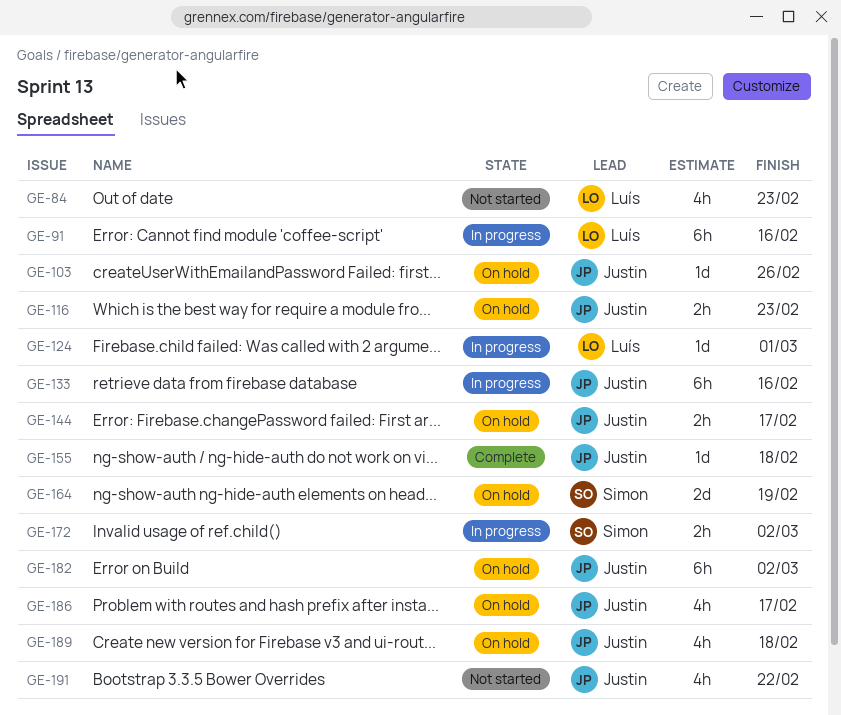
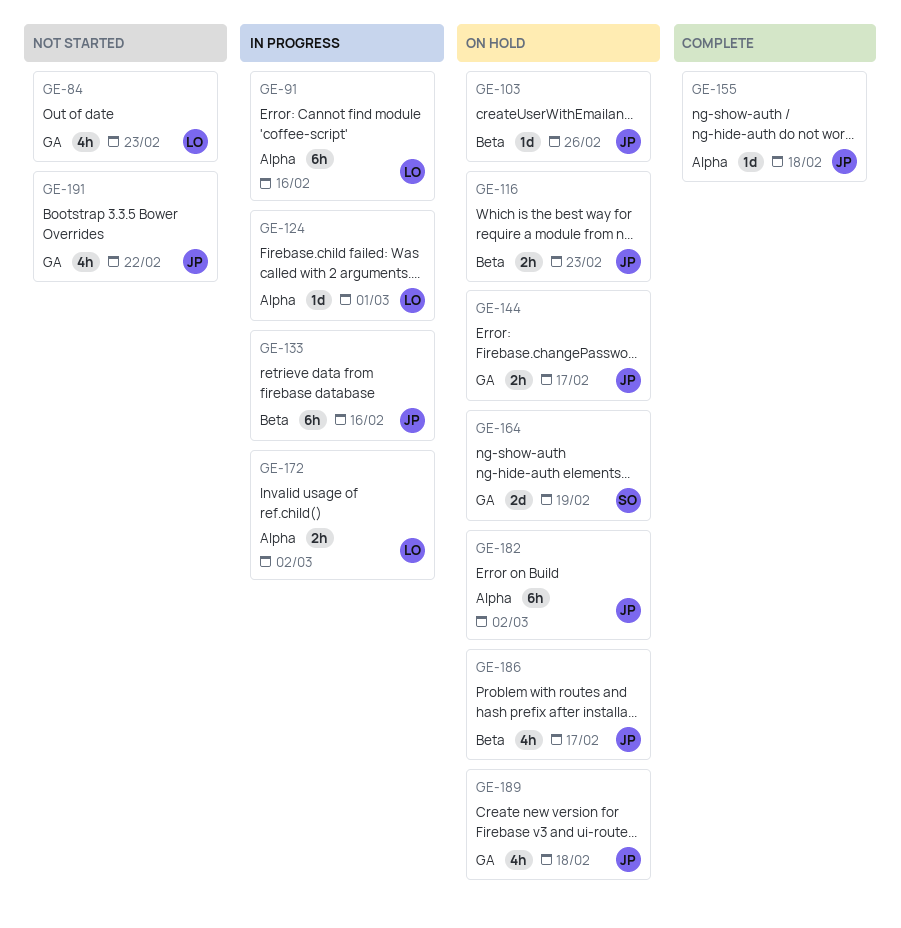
GE-172, owner: Simon -> Luís

